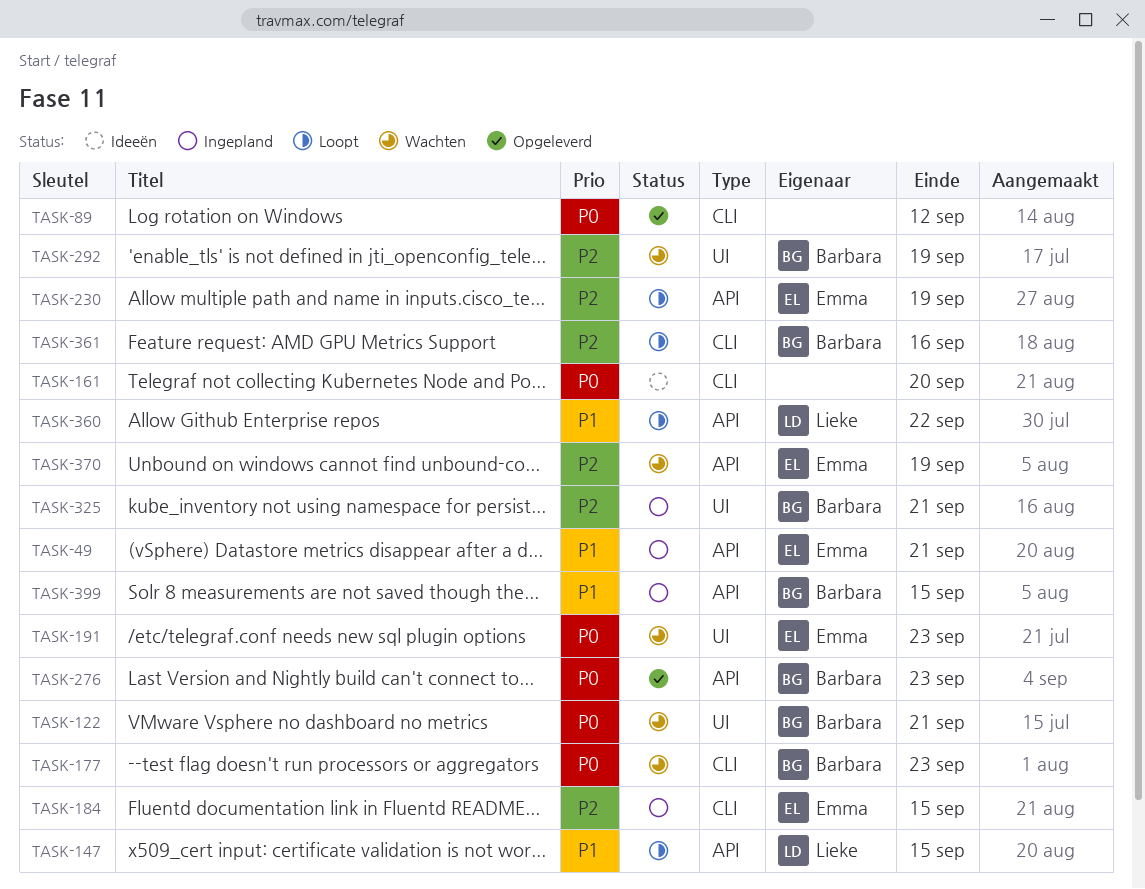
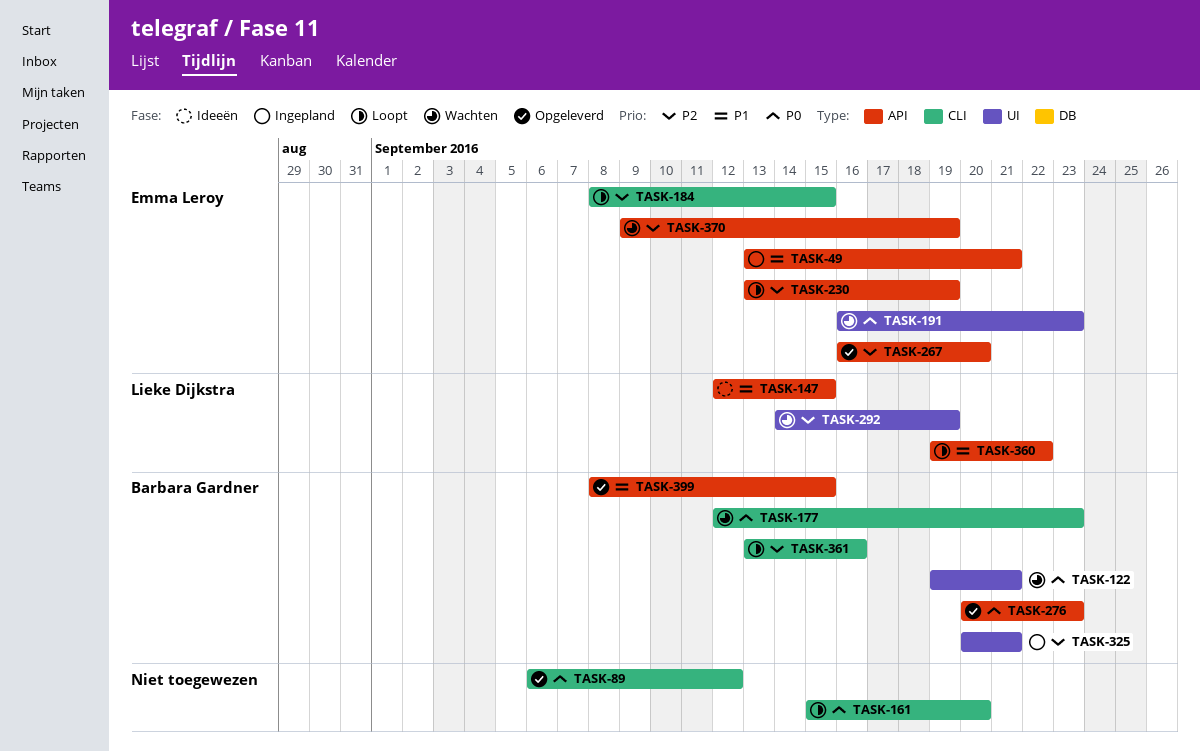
TASK-147, status: Loopt -> Ideeën
TASK-161, status: Ideeën -> Loopt
TASK-184, status: Ingepland -> Loopt
TASK-267: none -> present
TASK-292, owner: Barbara Gardner -> Lieke Dijkstra
TASK-399, status: Ingepland -> Opgeleverd

